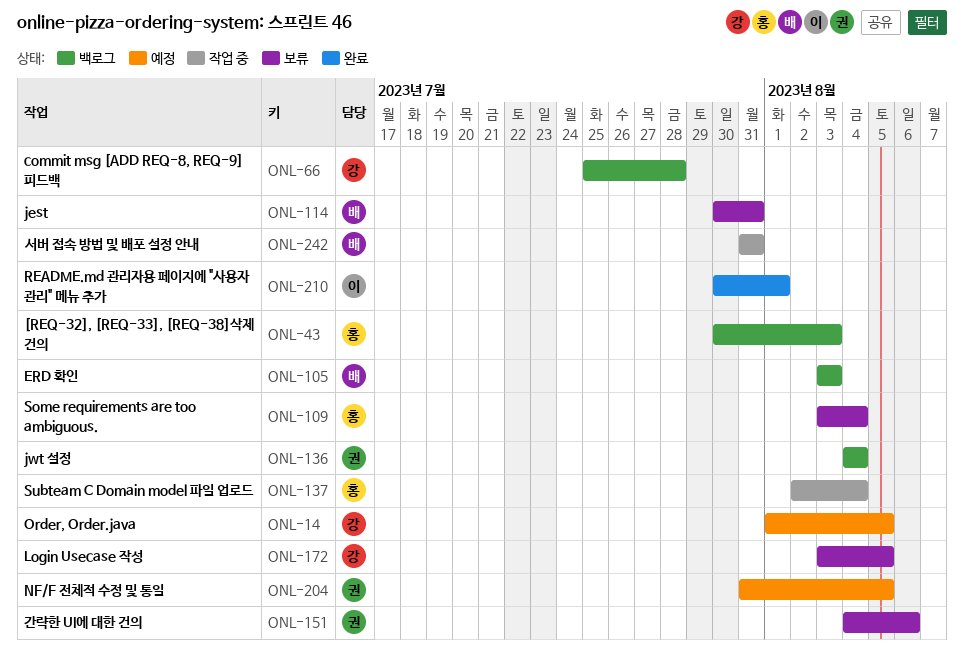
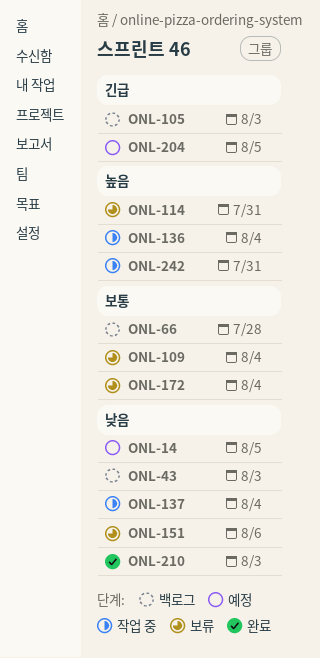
ONL-136, status: 백로그 -> 작업 중
ONL-172, due: Aug 5 -> Aug 4
ONL-210, due: Aug 1 -> Aug 3

